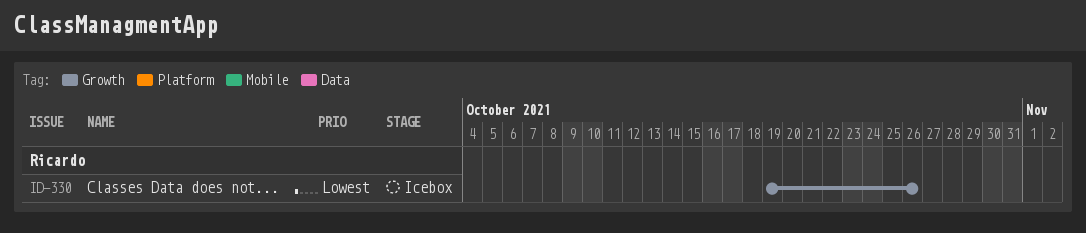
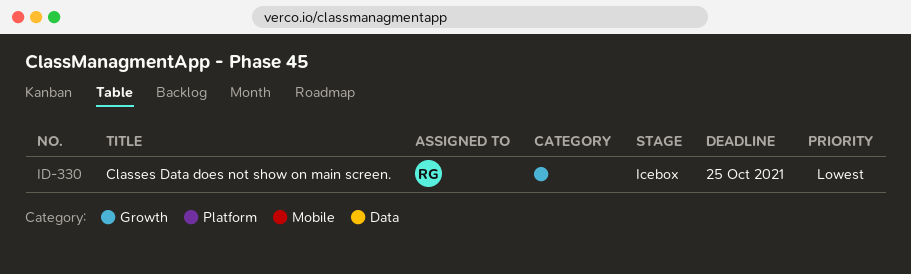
ID-330, due: Oct 26 -> Oct 25

